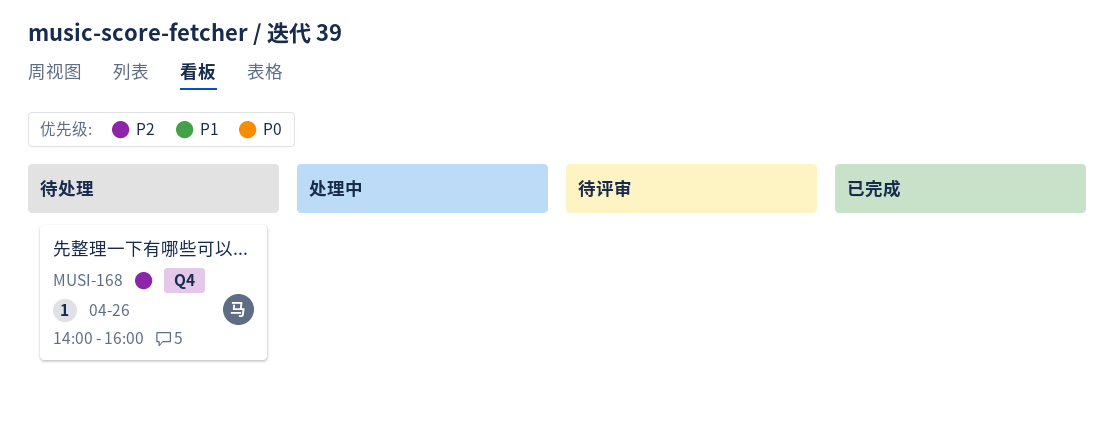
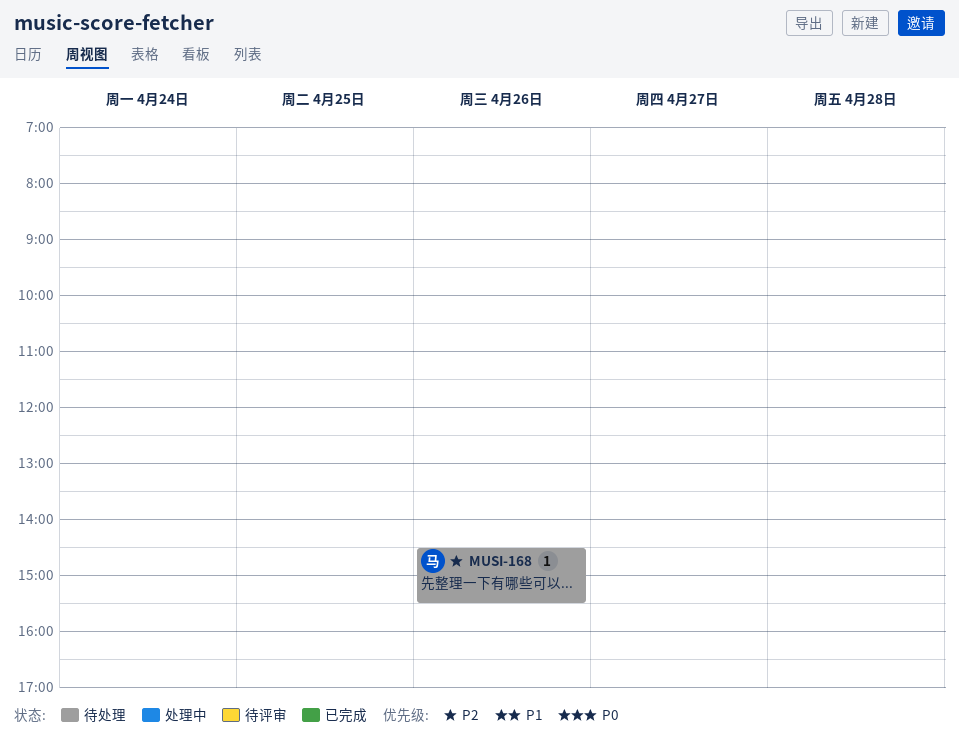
MUSI-168, begins: 14:00 -> 14:30
MUSI-168, ends: 16:00 -> 15:30

